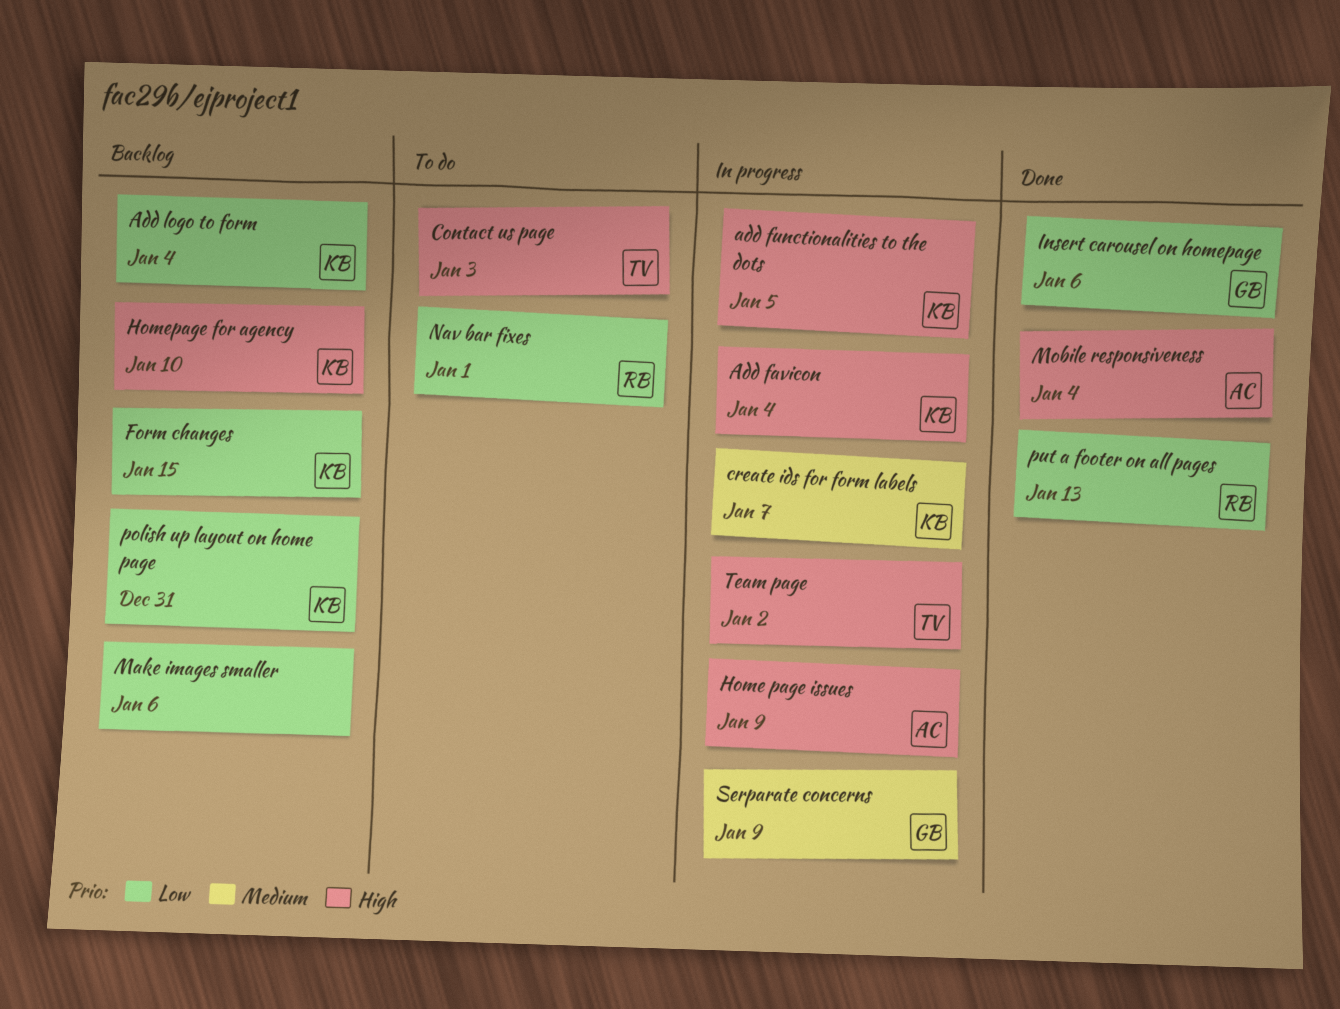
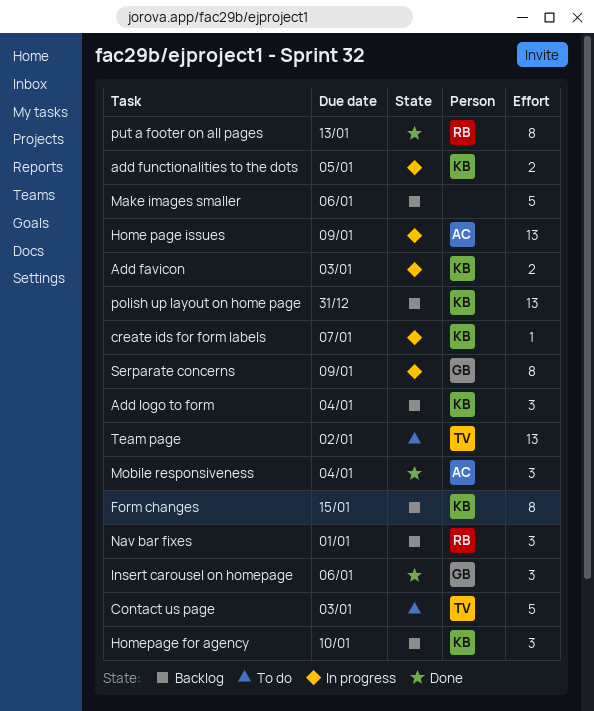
Add favicon, due: Jan 4 -> Jan 3
Nav bar fixes, status: To do -> Backlog
Team page, status: In progress -> To do

